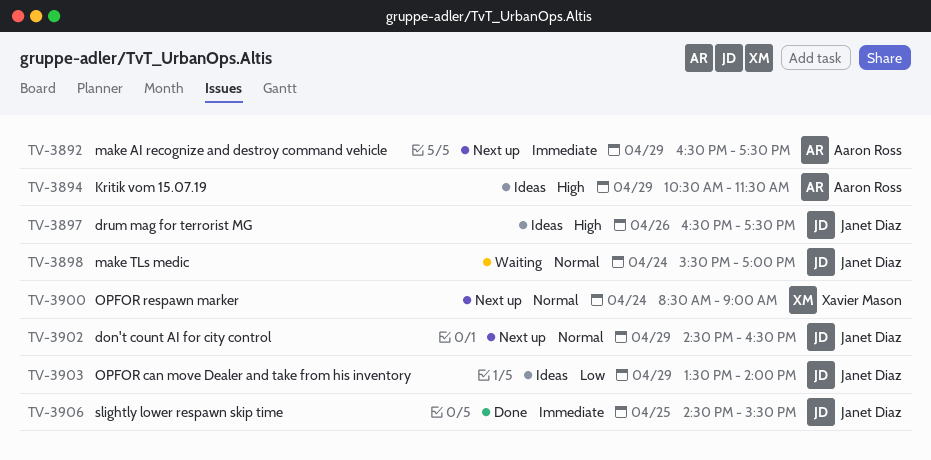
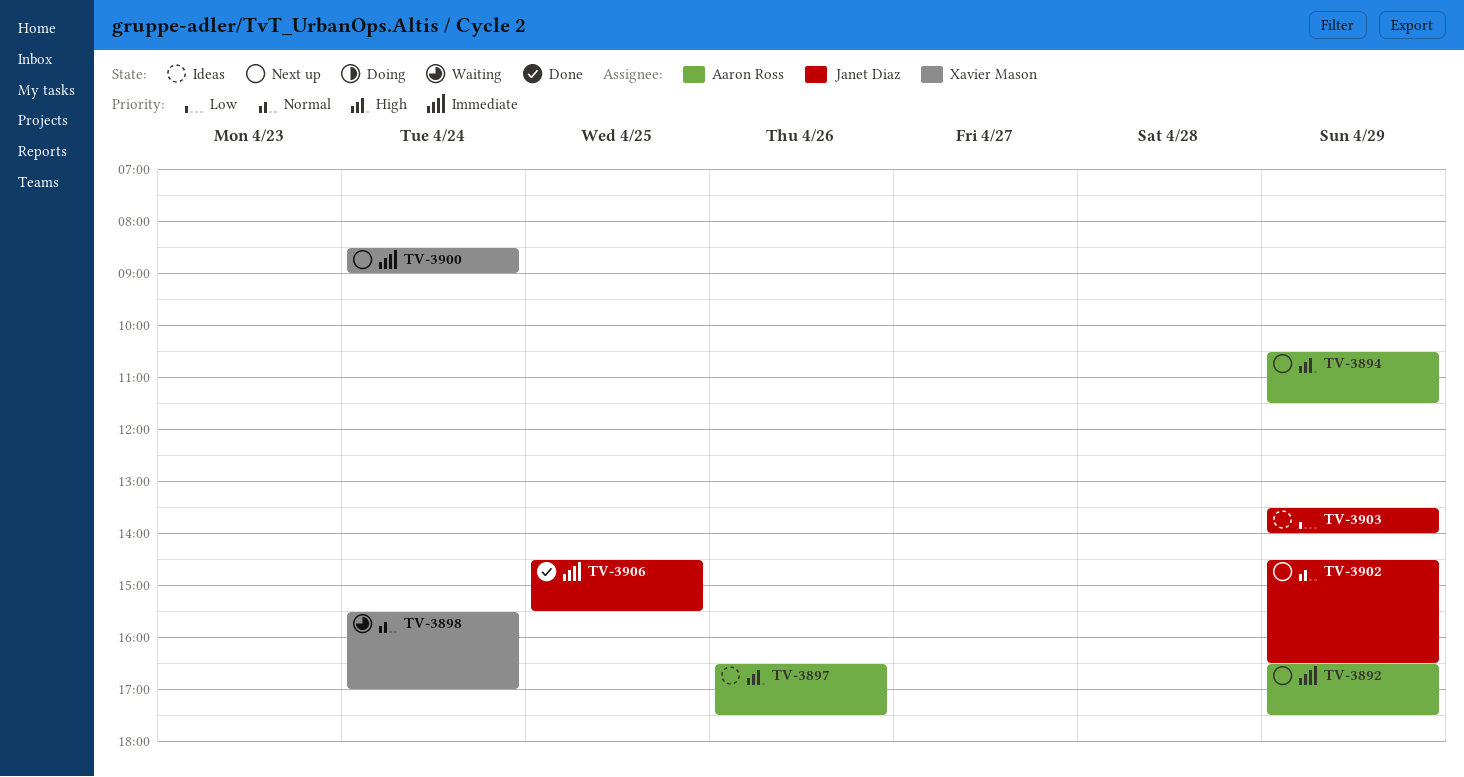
TV-3894, status: Ideas -> Next up
TV-3897, owner: Janet Diaz -> Aaron Ross
TV-3898, owner: Janet Diaz -> Xavier Mason
TV-3900, priority: Normal -> Immediate

